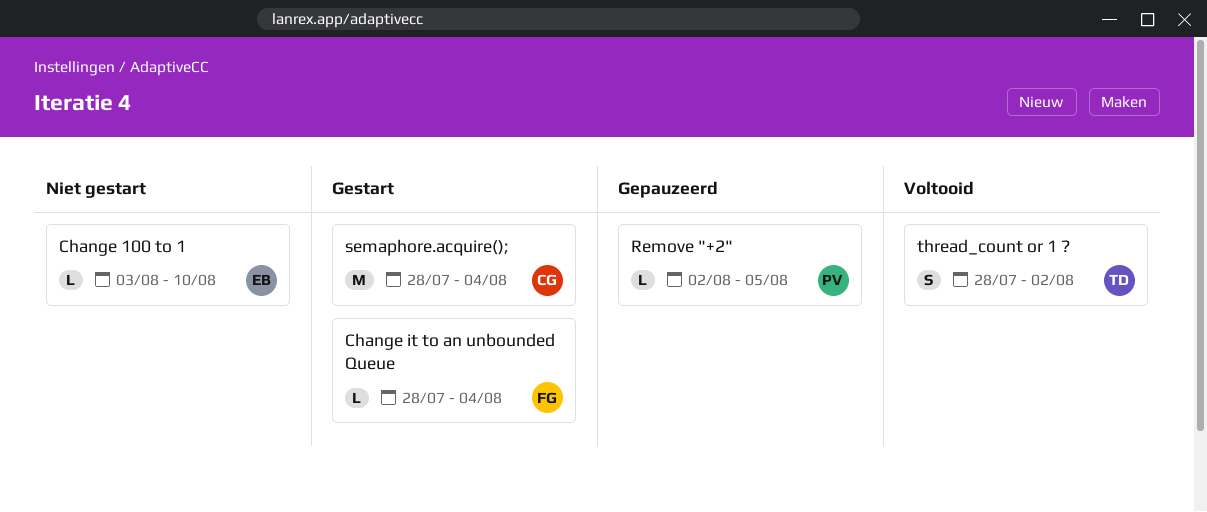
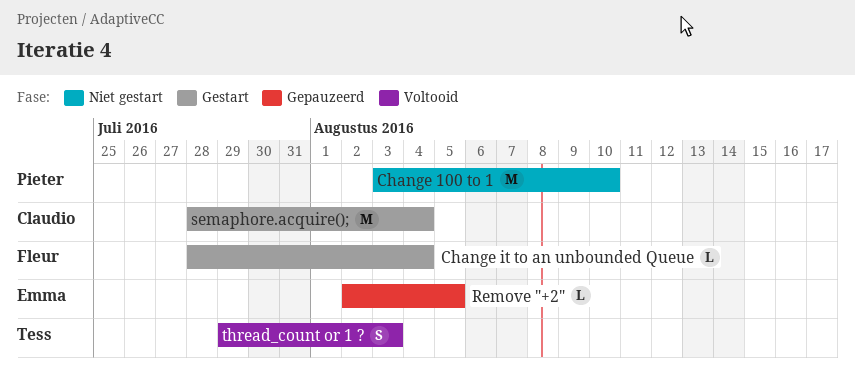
Change 100 to 1, owner: Emma -> Pieter
Change 100 to 1, estimate: L -> M
Remove "+2", owner: Pieter -> Emma
thread_count or 1 ?, start: Jul 28 -> Jul 29
thread_count or 1 ?, due: Aug 2 -> Aug 3

